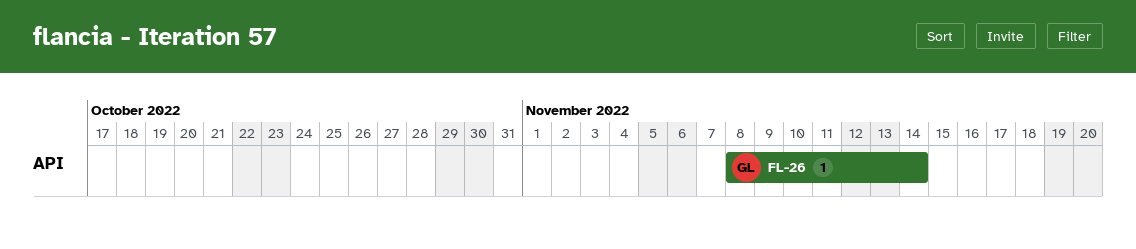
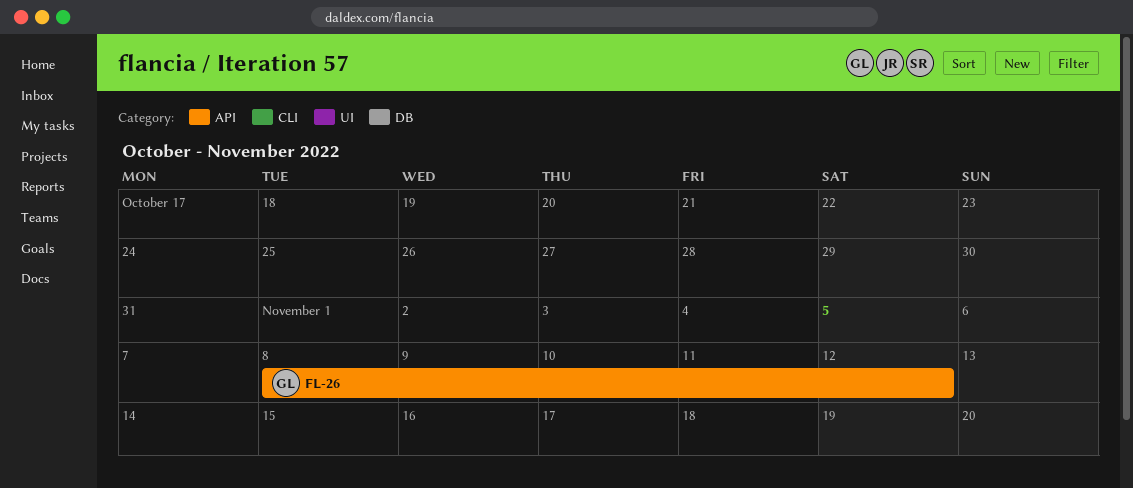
FL-26, due: Nov 14 -> Nov 12

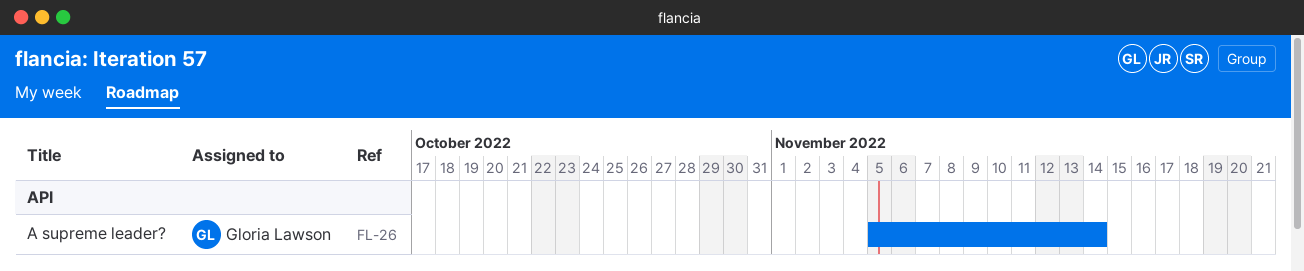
FL-26, start: Nov 8 -> Nov 5
FL-26, due: Nov 12 -> Nov 14

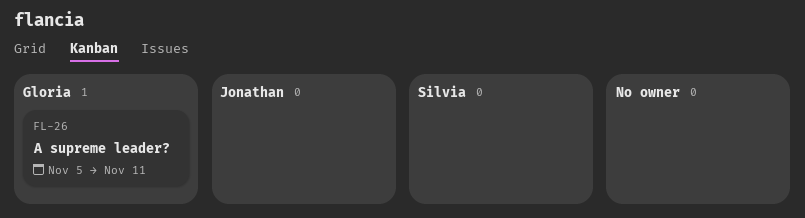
FL-26, due: Nov 14 -> Nov 11

